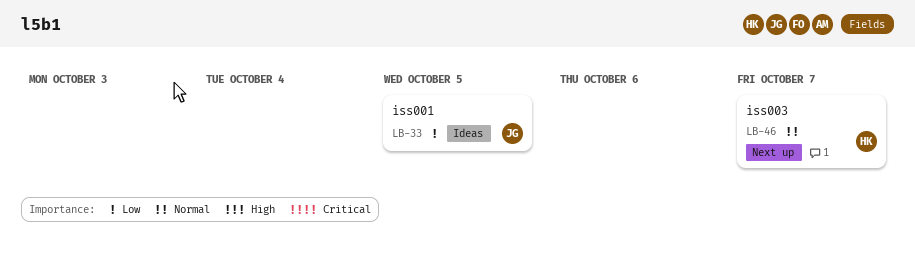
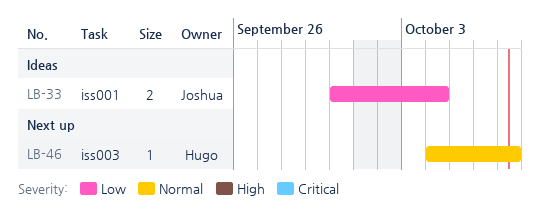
LB-33, due: Oct 5 -> Oct 4

